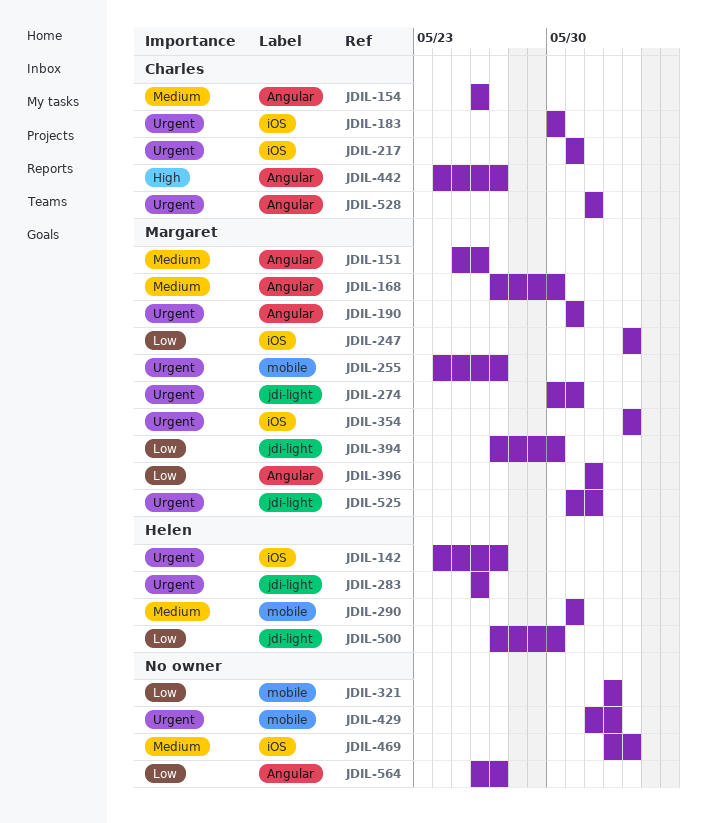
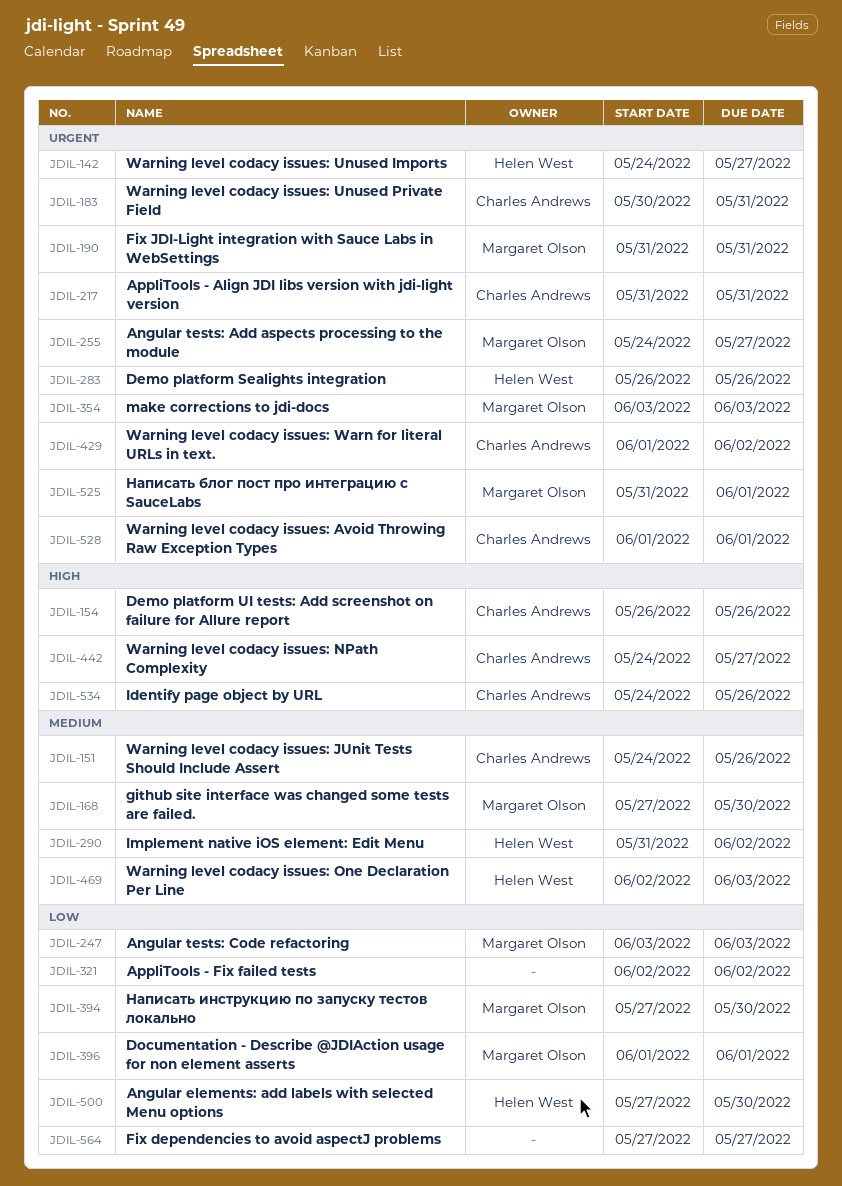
JDIL-151, owner: Margaret Olson -> Charles Andrews
JDIL-151, start: May 25 -> May 24
JDIL-154, priority: Medium -> High
JDIL-183, due: May 30 -> May 31
JDIL-274: present -> none
JDIL-290, due: May 31 -> Jun 2
JDIL-429, owner: none -> Charles Andrews
JDIL-469, owner: none -> Helen West
JDIL-534: none -> present
JDIL-564, start: May 26 -> May 27

